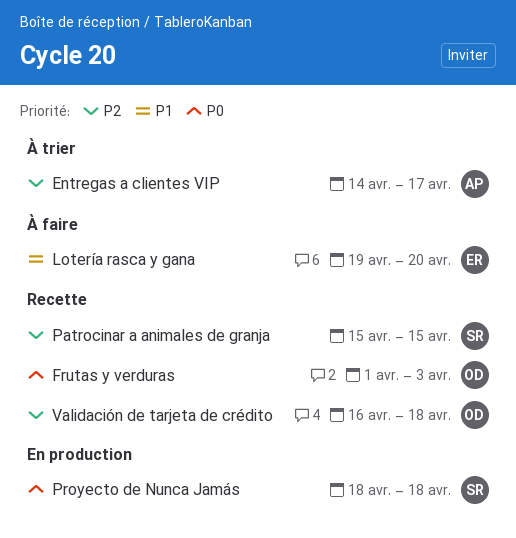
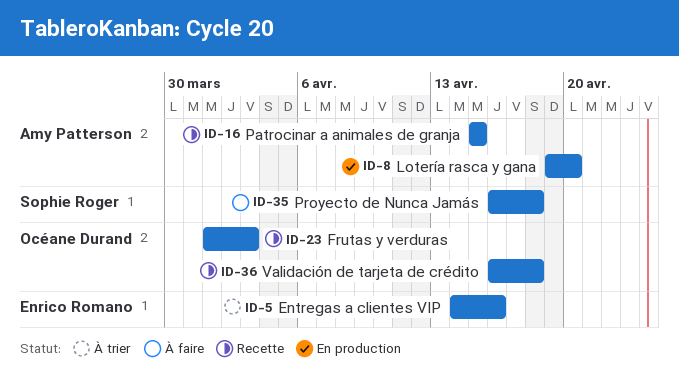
Entregas a clientes VIP, owner: Amy Patterson -> Enrico Romano
Entregas a clientes VIP, due: Apr 17 -> Apr 16
Lotería rasca y gana, status: À faire -> En production
Lotería rasca y gana, owner: Enrico Romano -> Amy Patterson
Patrocinar a animales de granja, owner: Sophie Roger -> Amy Patterson
Proyecto de Nunca Jamás, status: En production -> À faire
Proyecto de Nunca Jamás, start: Apr 18 -> Apr 16

